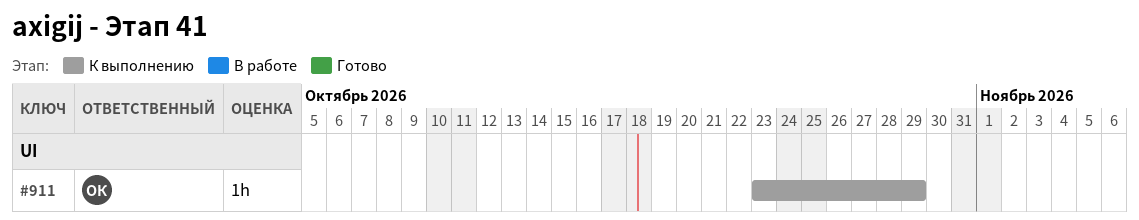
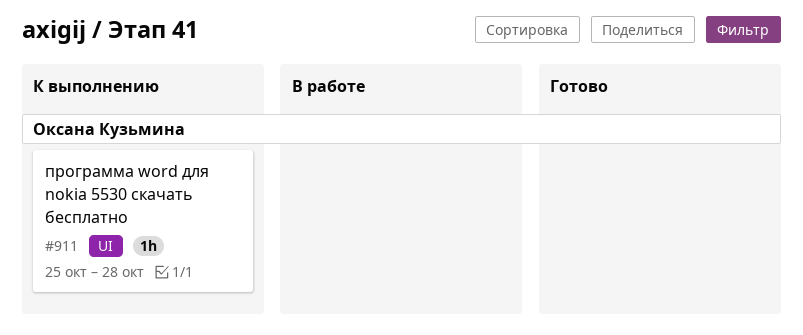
#911, start: Oct 23 -> Oct 25
#911, due: Oct 29 -> Oct 28

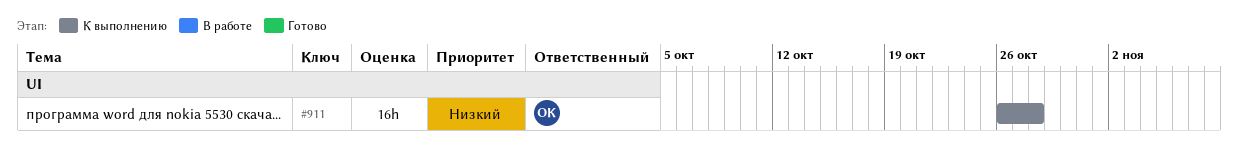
#911, estimate: 1h -> 16h
#911, start: Oct 25 -> Oct 26

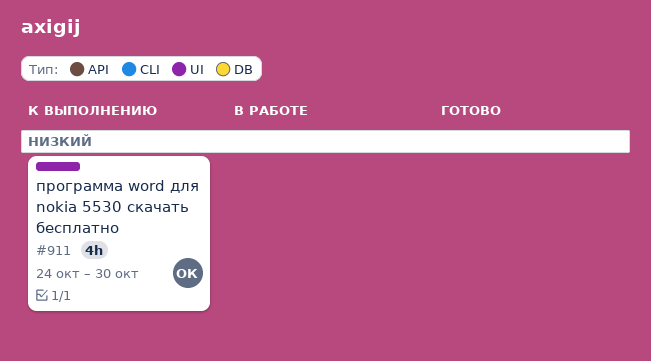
#911, estimate: 16h -> 4h
#911, start: Oct 26 -> Oct 24
#911, due: Oct 28 -> Oct 30

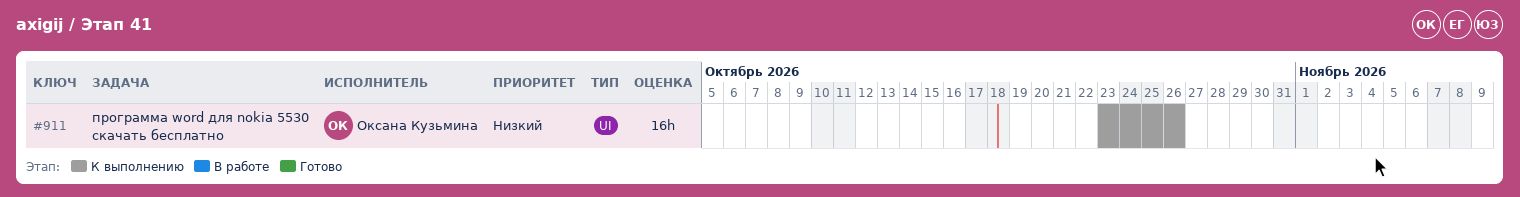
#911, estimate: 4h -> 16h
#911, start: Oct 24 -> Oct 23
#911, due: Oct 30 -> Oct 26

